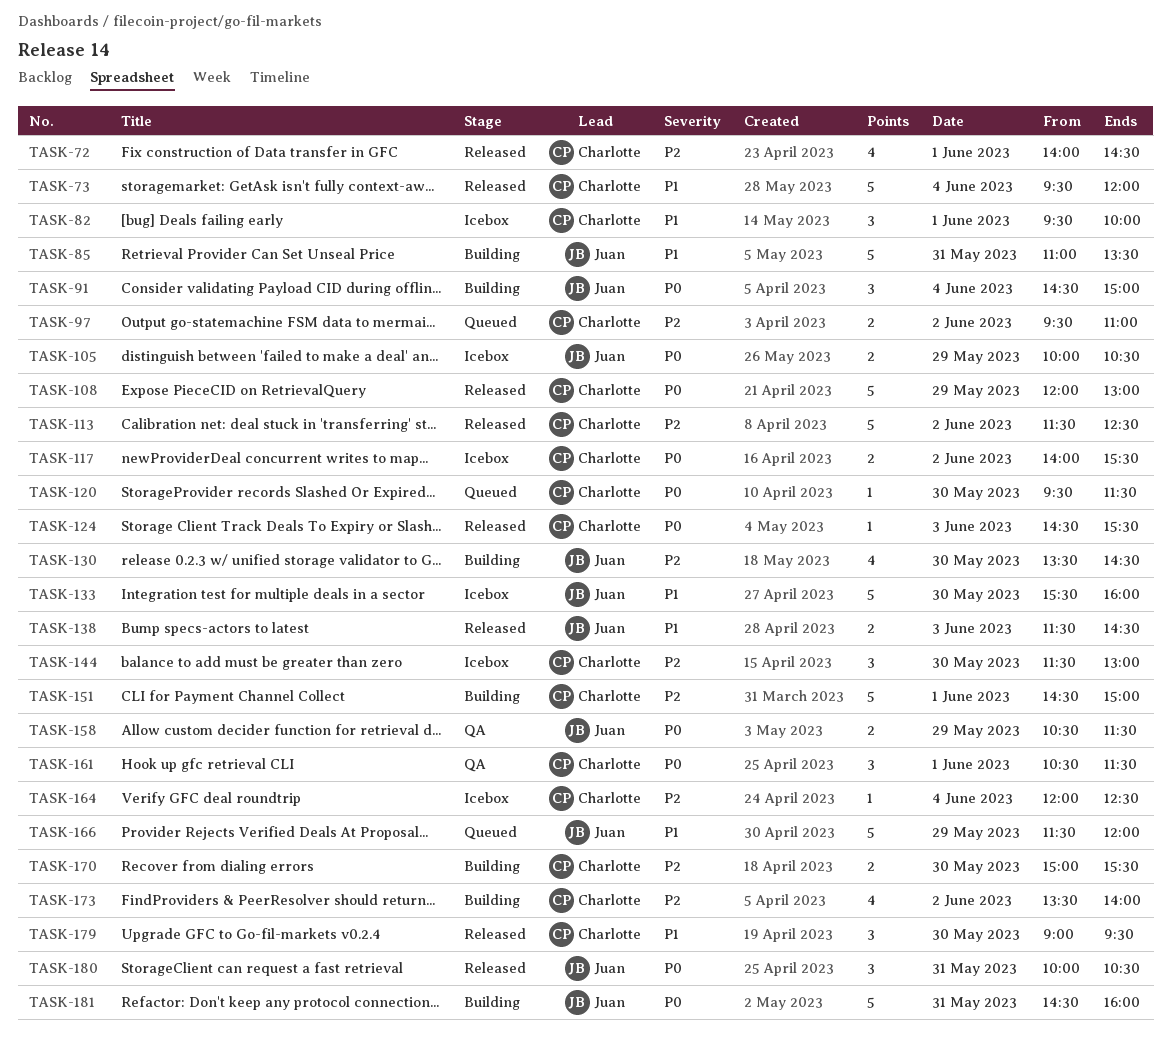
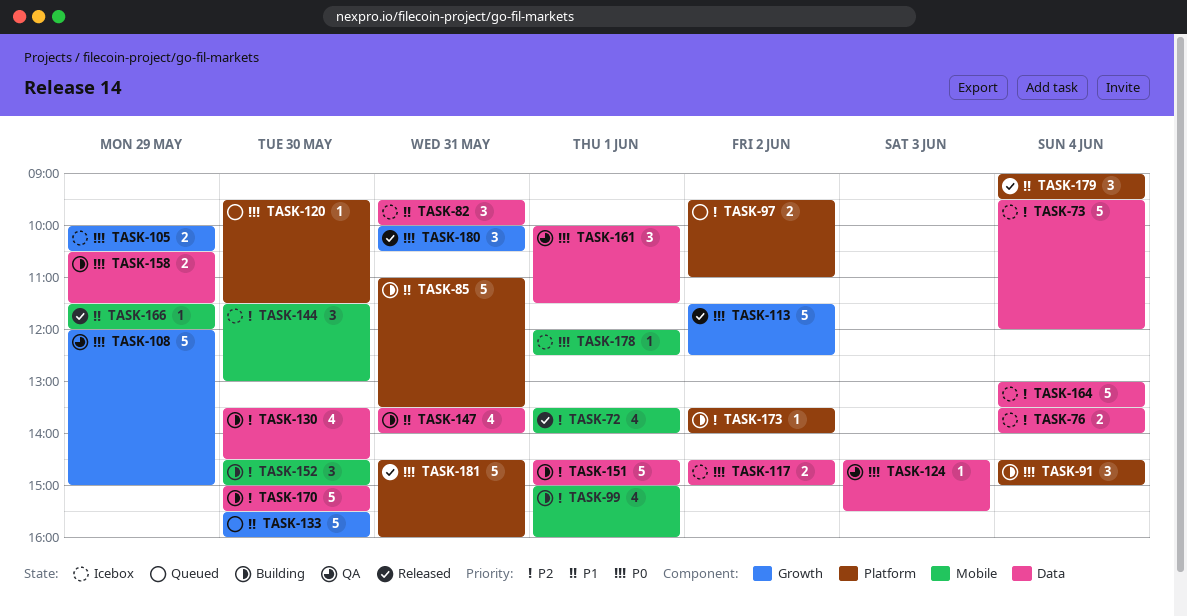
TASK-72, begins: 14:00 -> 13:30
TASK-72, ends: 14:30 -> 14:00
TASK-73, status: Released -> Icebox
TASK-73, priority: P1 -> P2
TASK-76: none -> present
TASK-82, day: Jun 1 -> May 31
TASK-99: none -> present
TASK-108, status: Released -> QA
TASK-108, ends: 13:00 -> 15:00
TASK-113, priority: P2 -> P0
TASK-117, begins: 14:00 -> 14:30
TASK-117, ends: 15:30 -> 15:00
TASK-124, status: Released -> QA
TASK-133, status: Icebox -> Queued
TASK-138: present -> none
TASK-147: none -> present
TASK-152: none -> present
TASK-158, status: QA -> Building
TASK-161, begins: 10:30 -> 10:00
TASK-164, estimate: 1 -> 5
TASK-164, begins: 12:00 -> 13:00
TASK-164, ends: 12:30 -> 13:30
TASK-166, status: Queued -> Released
TASK-166, estimate: 5 -> 1
TASK-170, estimate: 2 -> 5
TASK-173, estimate: 4 -> 1
TASK-178: none -> present
TASK-179, day: May 30 -> Jun 4
TASK-181, status: Building -> Released

